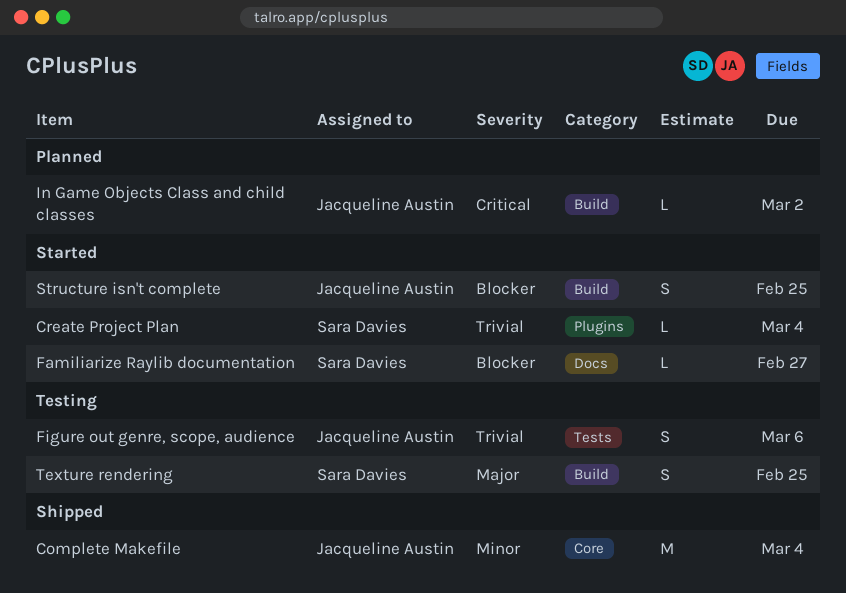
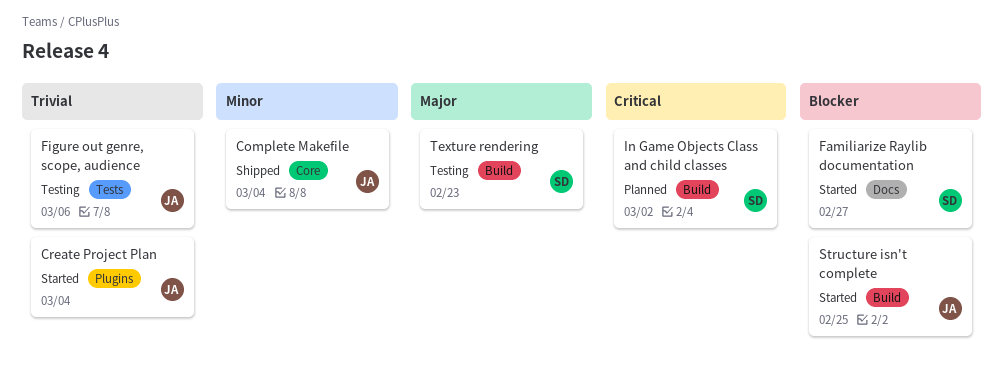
Create Project Plan, owner: Sara Davies -> Jacqueline Austin
In Game Objects Class and child classes, owner: Jacqueline Austin -> Sara Davies
Texture rendering, due: Feb 25 -> Feb 23

